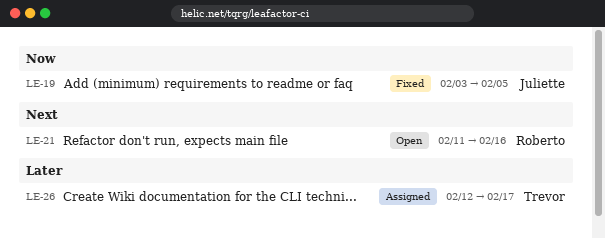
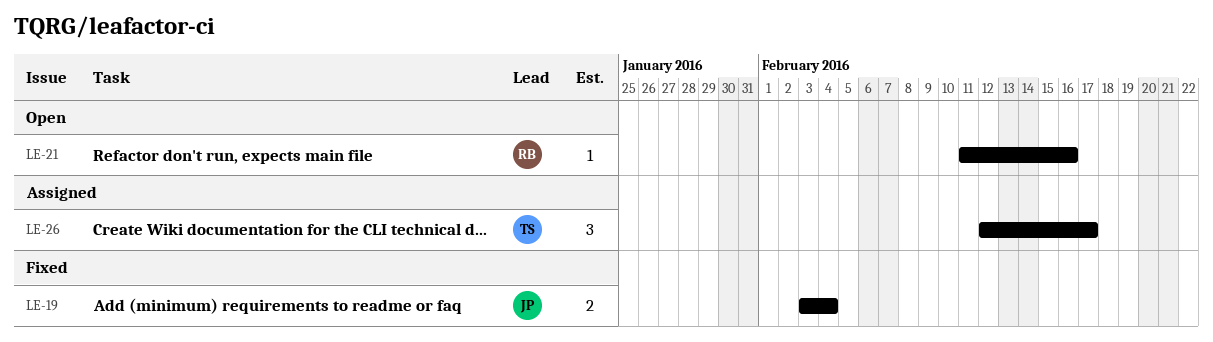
LE-19, due: Feb 5 -> Feb 4

